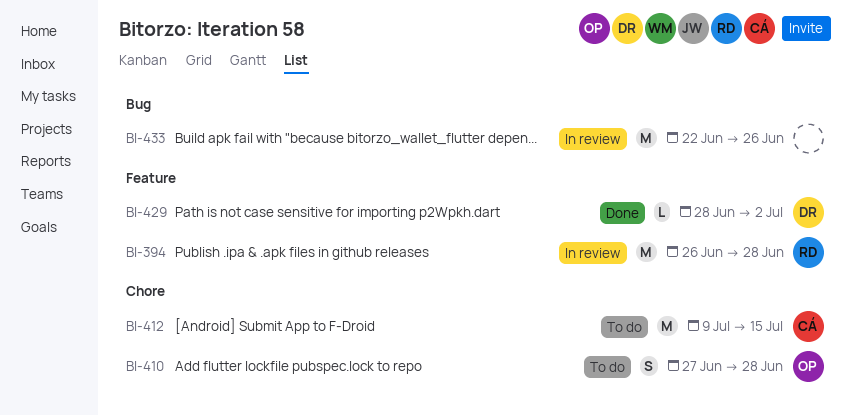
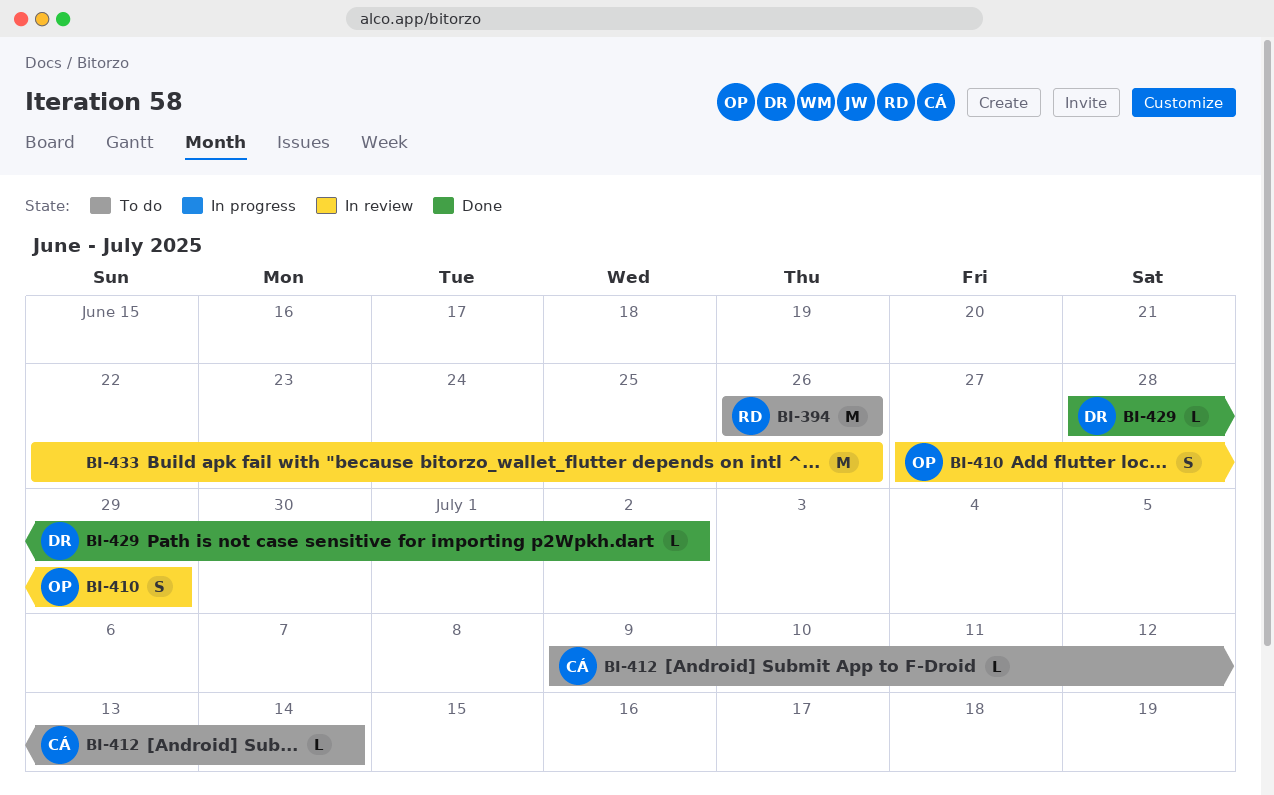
BI-394, status: In review -> To do
BI-394, due: Jun 28 -> Jun 26
BI-410, status: To do -> In review
BI-410, due: Jun 28 -> Jun 29
BI-412, estimate: M -> L
BI-412, due: Jul 15 -> Jul 14

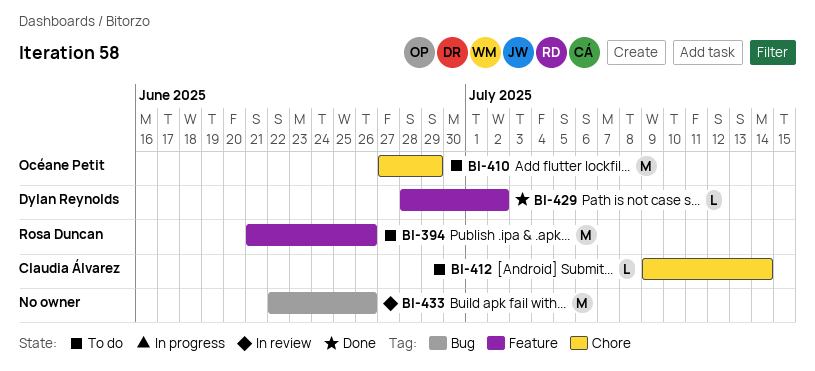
BI-394, start: Jun 26 -> Jun 21
BI-410, status: In review -> To do
BI-410, estimate: S -> M

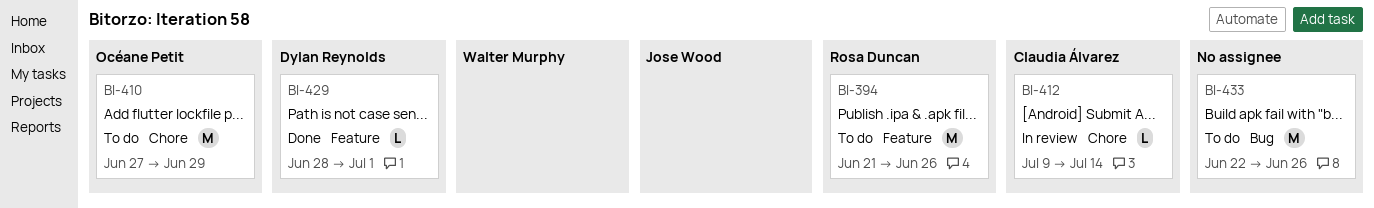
BI-412, status: To do -> In review
BI-429, due: Jul 2 -> Jul 1
BI-433, status: In review -> To do

